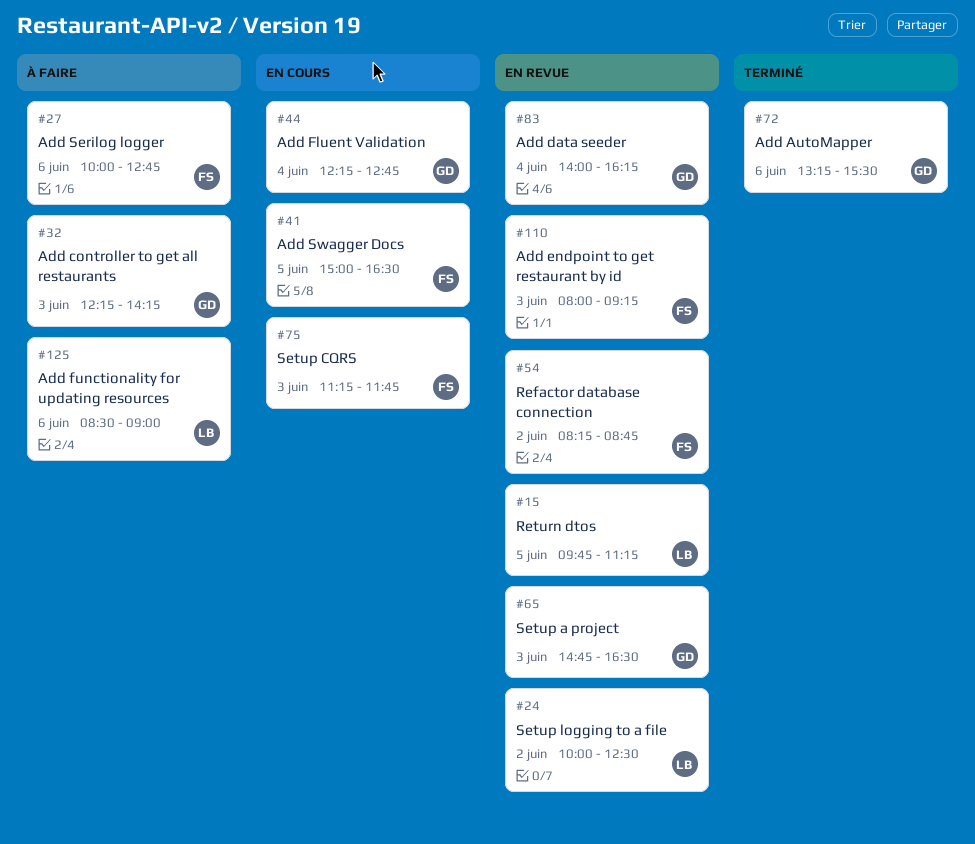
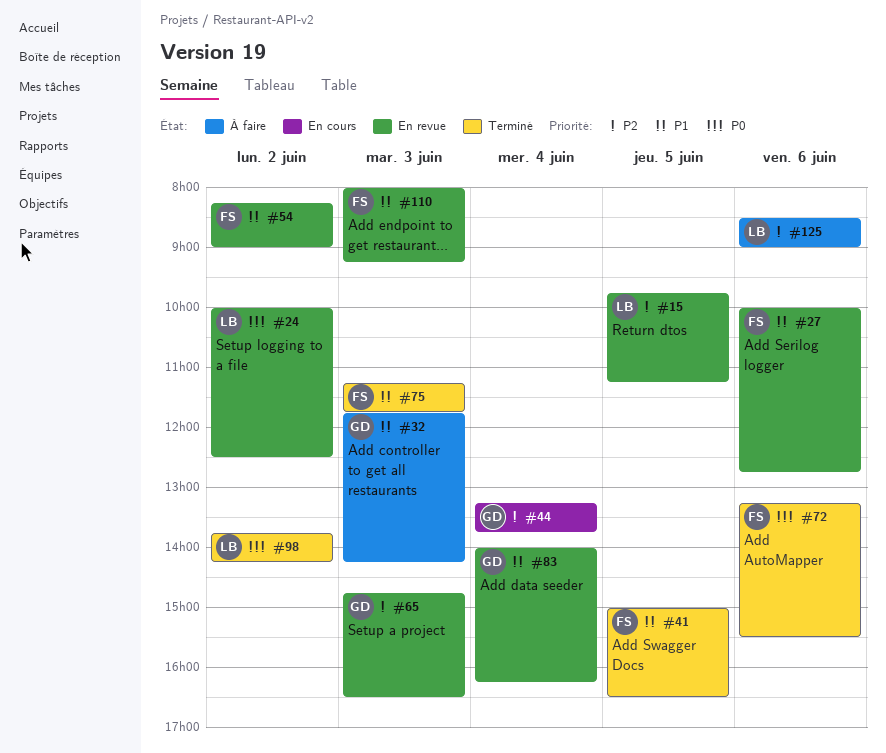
#27, status: À faire -> En revue
#32, begins: 12:15 -> 11:45
#41, status: En cours -> Terminé
#44, begins: 12:15 -> 13:15
#44, ends: 12:45 -> 13:45
#54, ends: 08:45 -> 09:00
#72, owner: GD -> FS
#75, status: En cours -> Terminé
#98: none -> present

